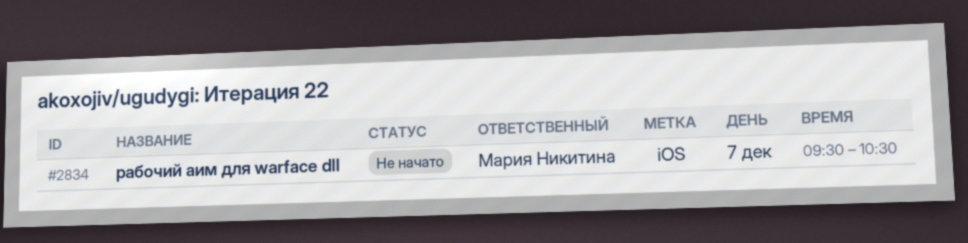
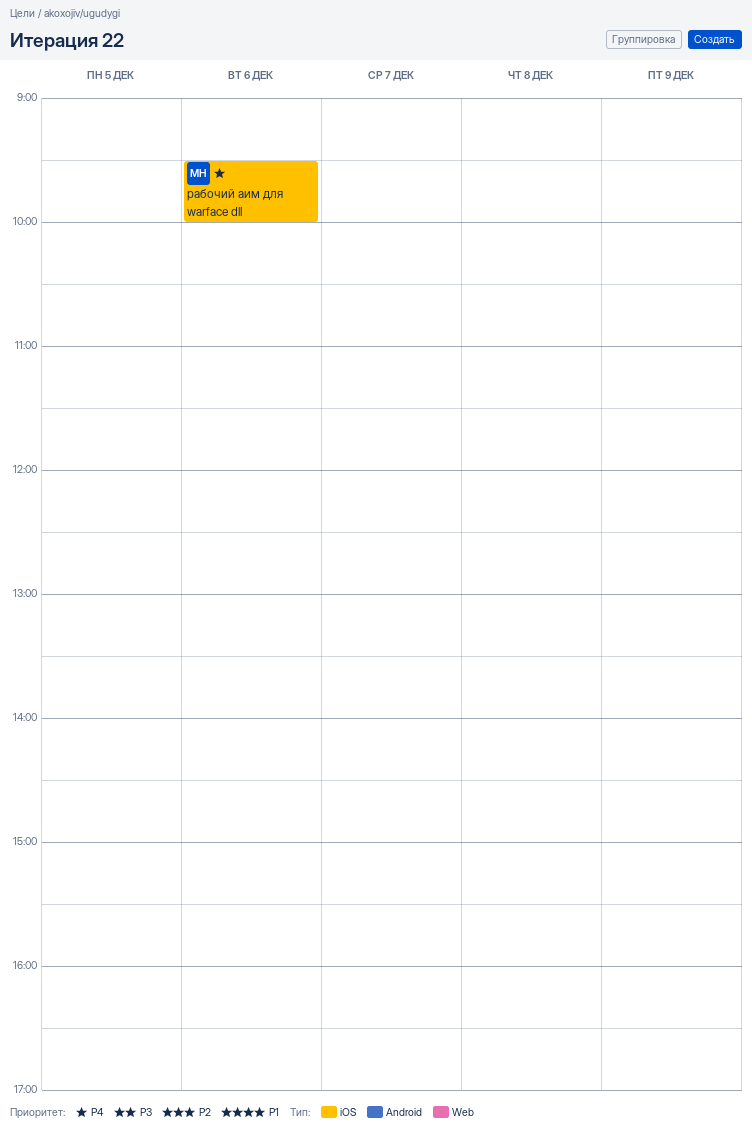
рабочий аим для warface dll, day: Dec 7 -> Dec 6
рабочий аим для warface dll, ends: 10:30 -> 10:00

